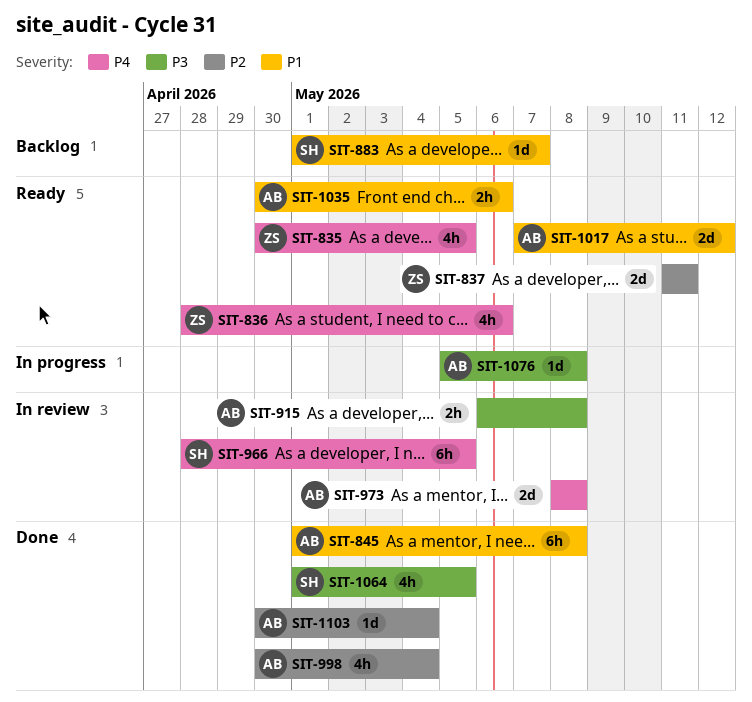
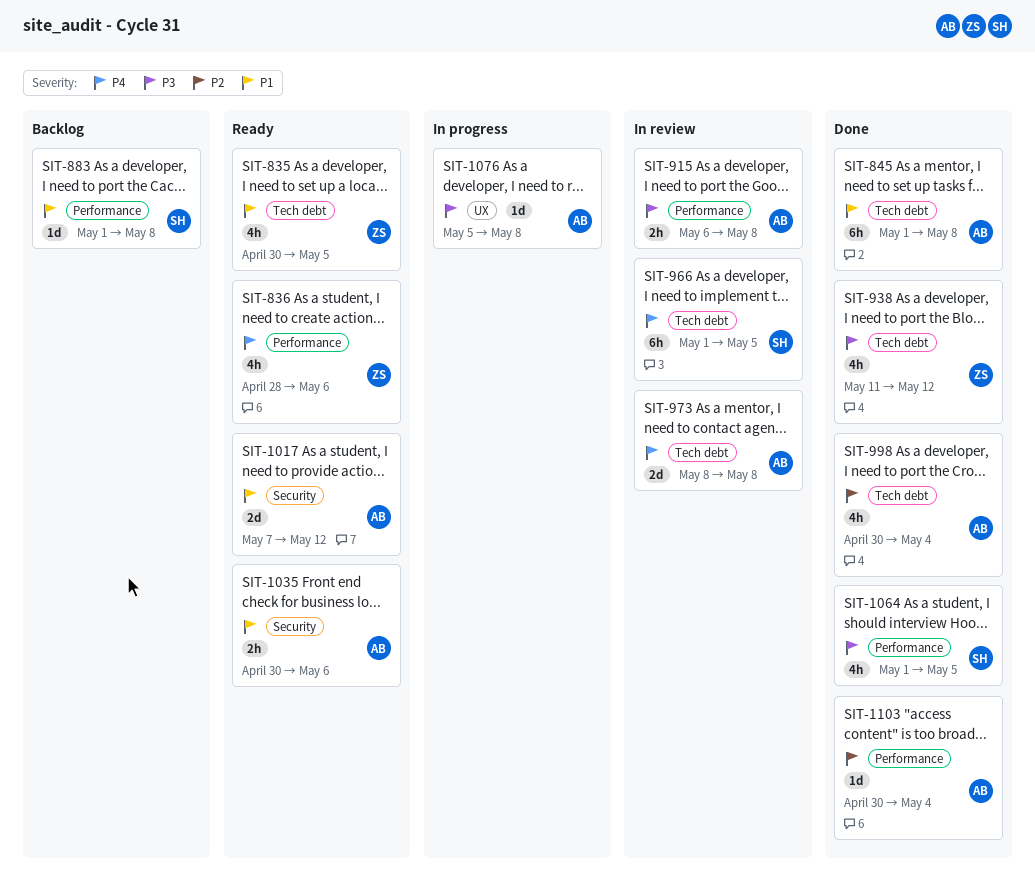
SIT-835, priority: P4 -> P1
SIT-837: present -> none
SIT-883, due: May 7 -> May 8
SIT-938: none -> present
SIT-966, start: Apr 28 -> May 1

